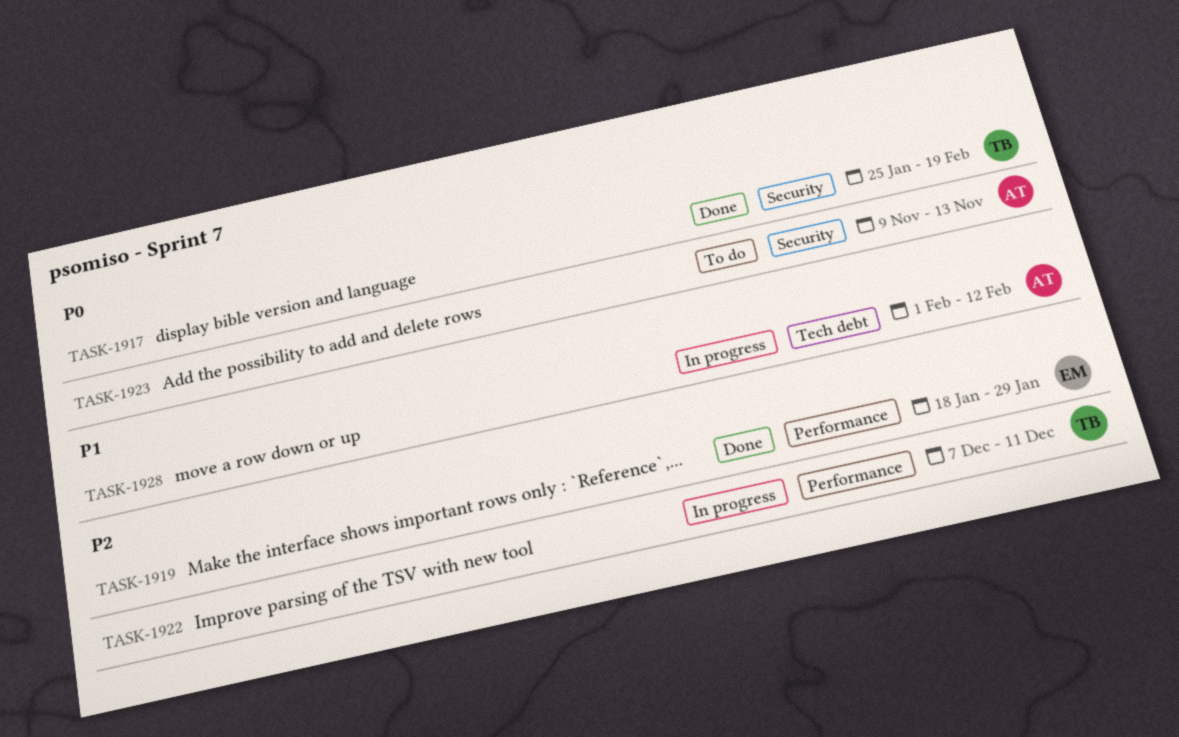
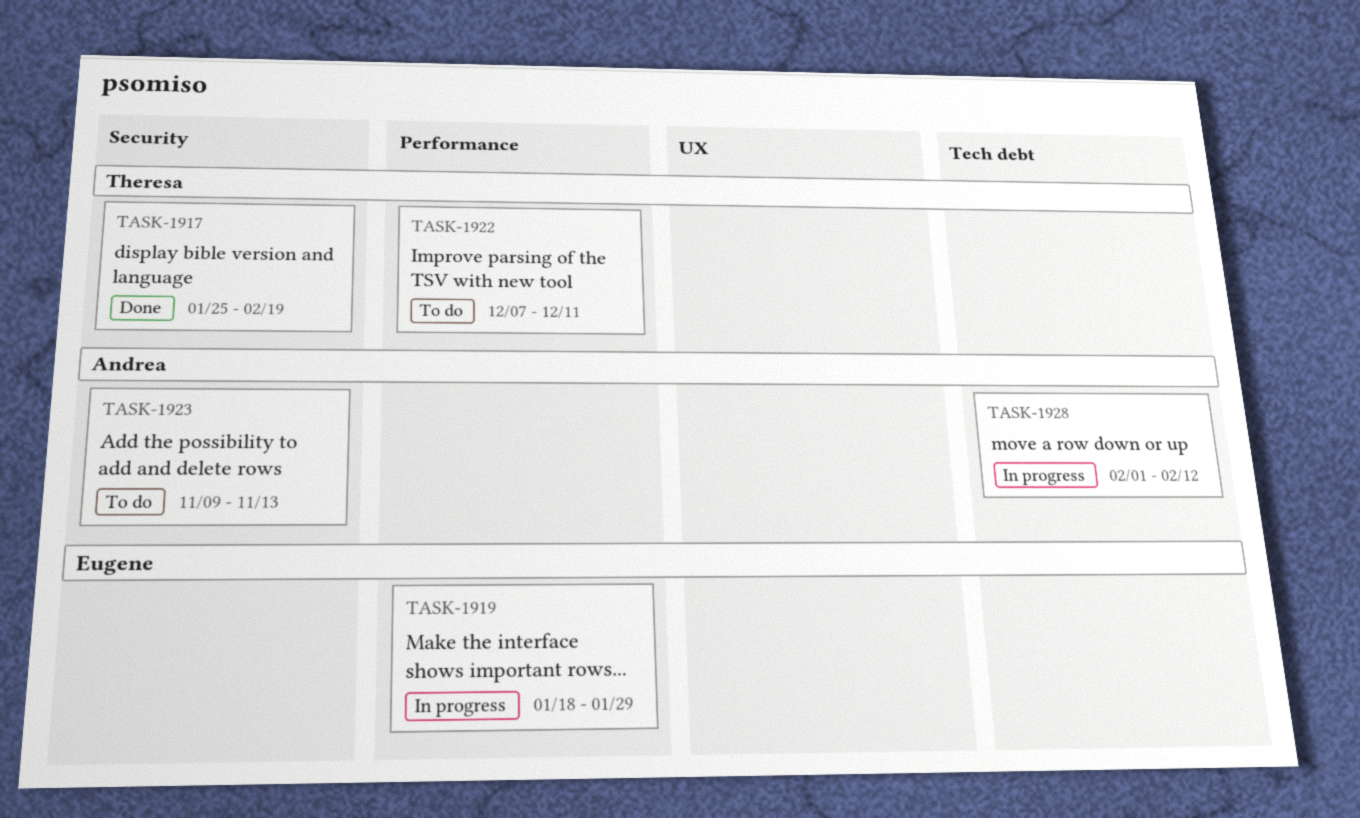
TASK-1919, status: Done -> In progress
TASK-1922, status: In progress -> To do

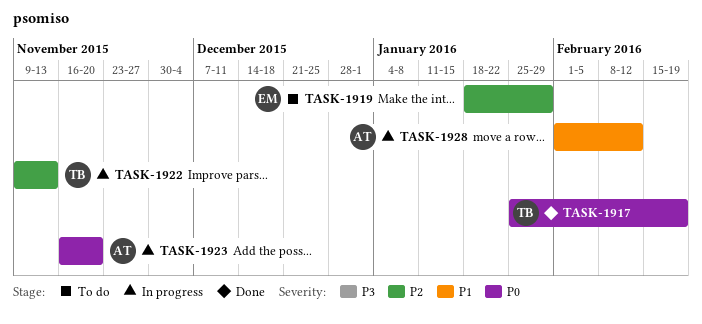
TASK-1919, status: In progress -> To do
TASK-1922, status: To do -> In progress
TASK-1922, start: Dec 7 -> Nov 9
TASK-1922, due: Dec 11 -> Nov 13
TASK-1923, status: To do -> In progress
TASK-1923, start: Nov 9 -> Nov 16
TASK-1923, due: Nov 13 -> Nov 20

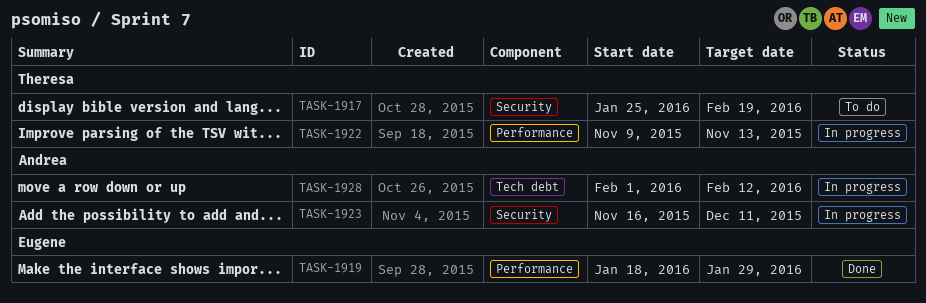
TASK-1917, status: Done -> To do
TASK-1919, status: To do -> Done
TASK-1923, due: Nov 20 -> Dec 11

